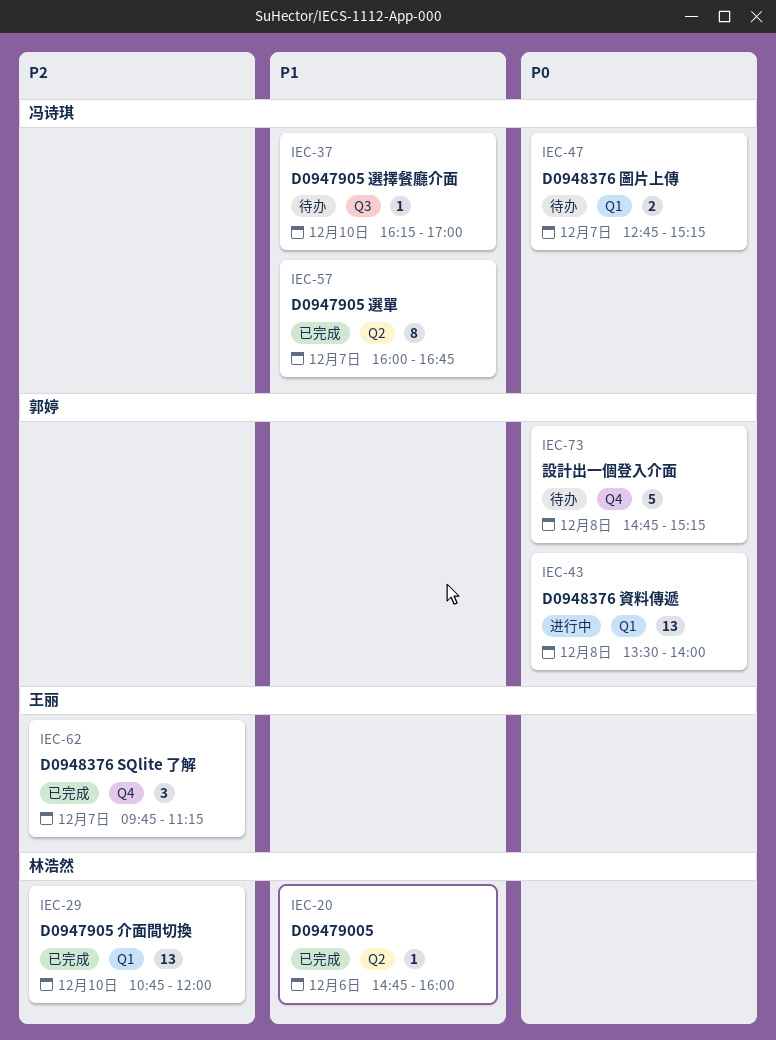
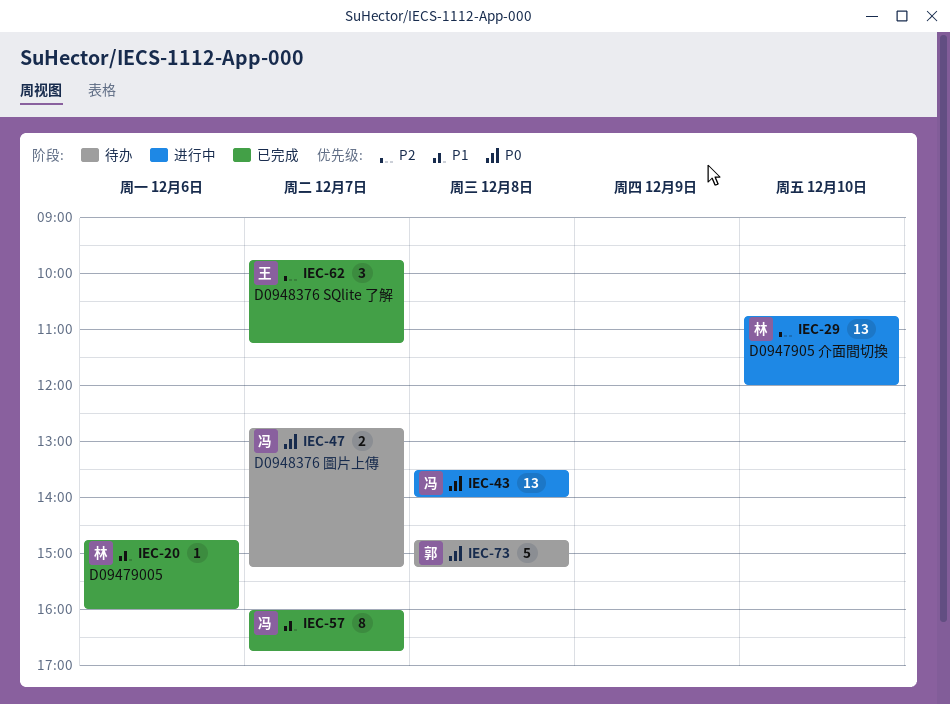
IEC-29, status: 已完成 -> 进行中
IEC-37: present -> none
IEC-43, owner: 郭婷 -> 冯诗琪

